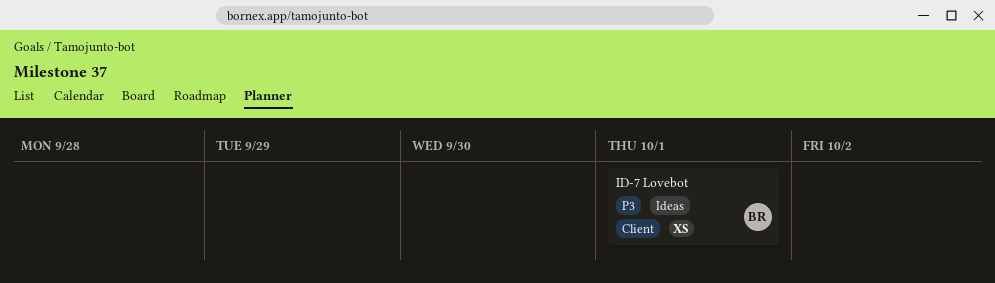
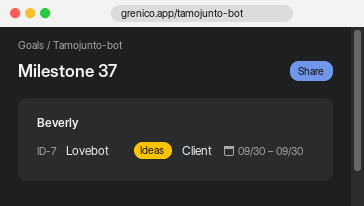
ID-7, due: Oct 1 -> Sep 30

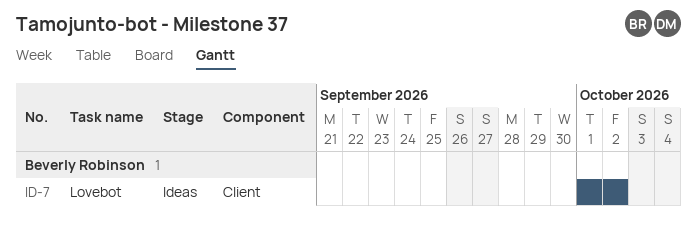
ID-7, start: Sep 30 -> Oct 1
ID-7, due: Sep 30 -> Oct 2

